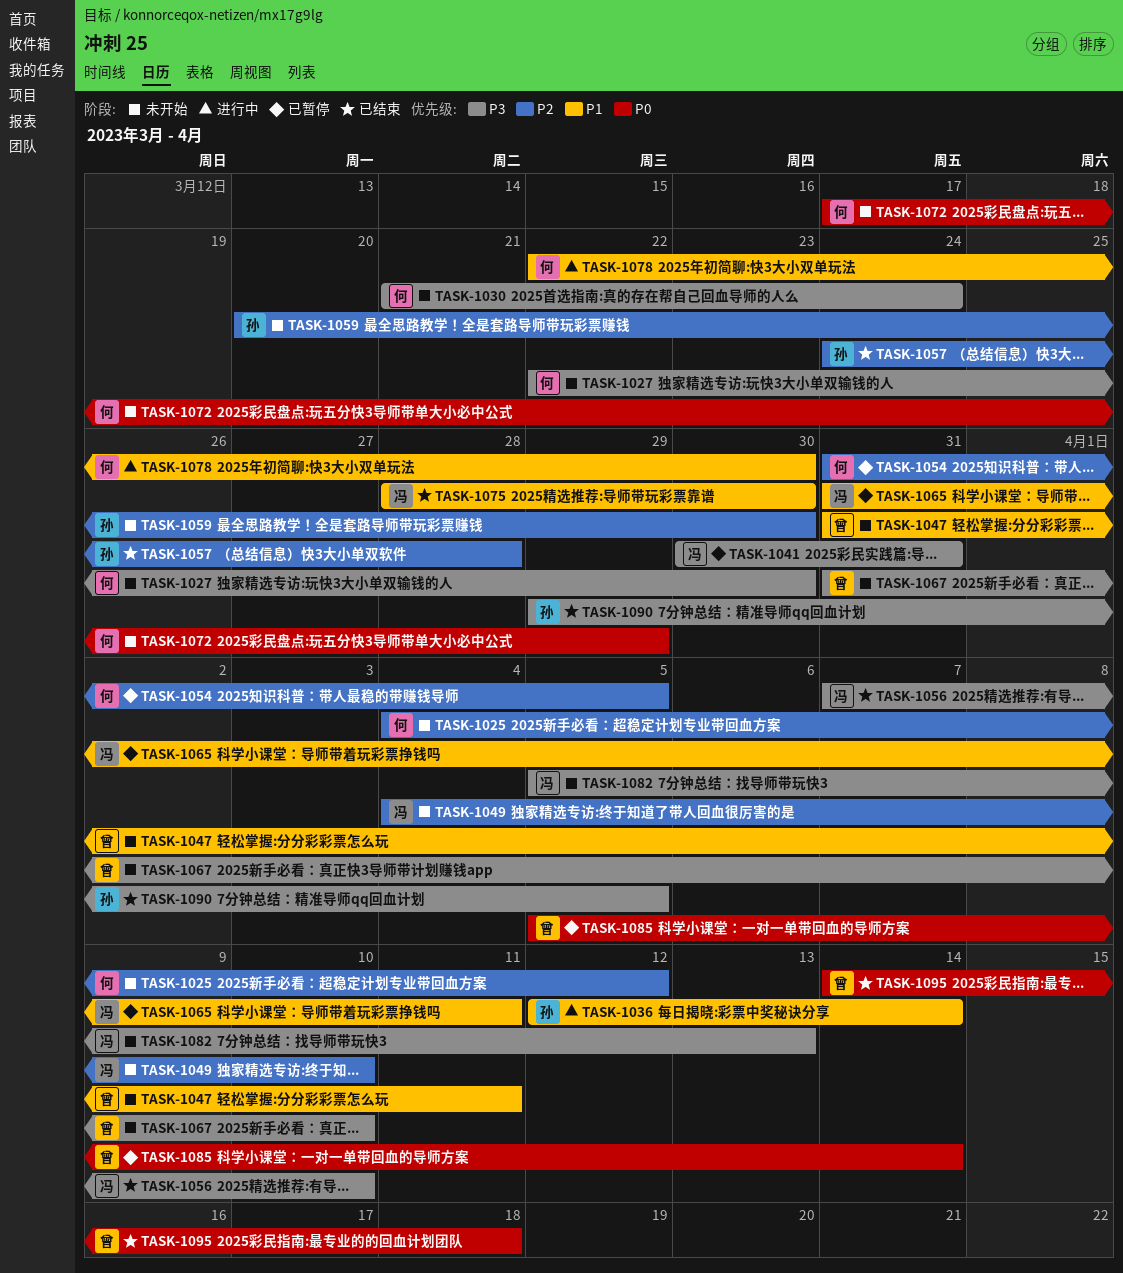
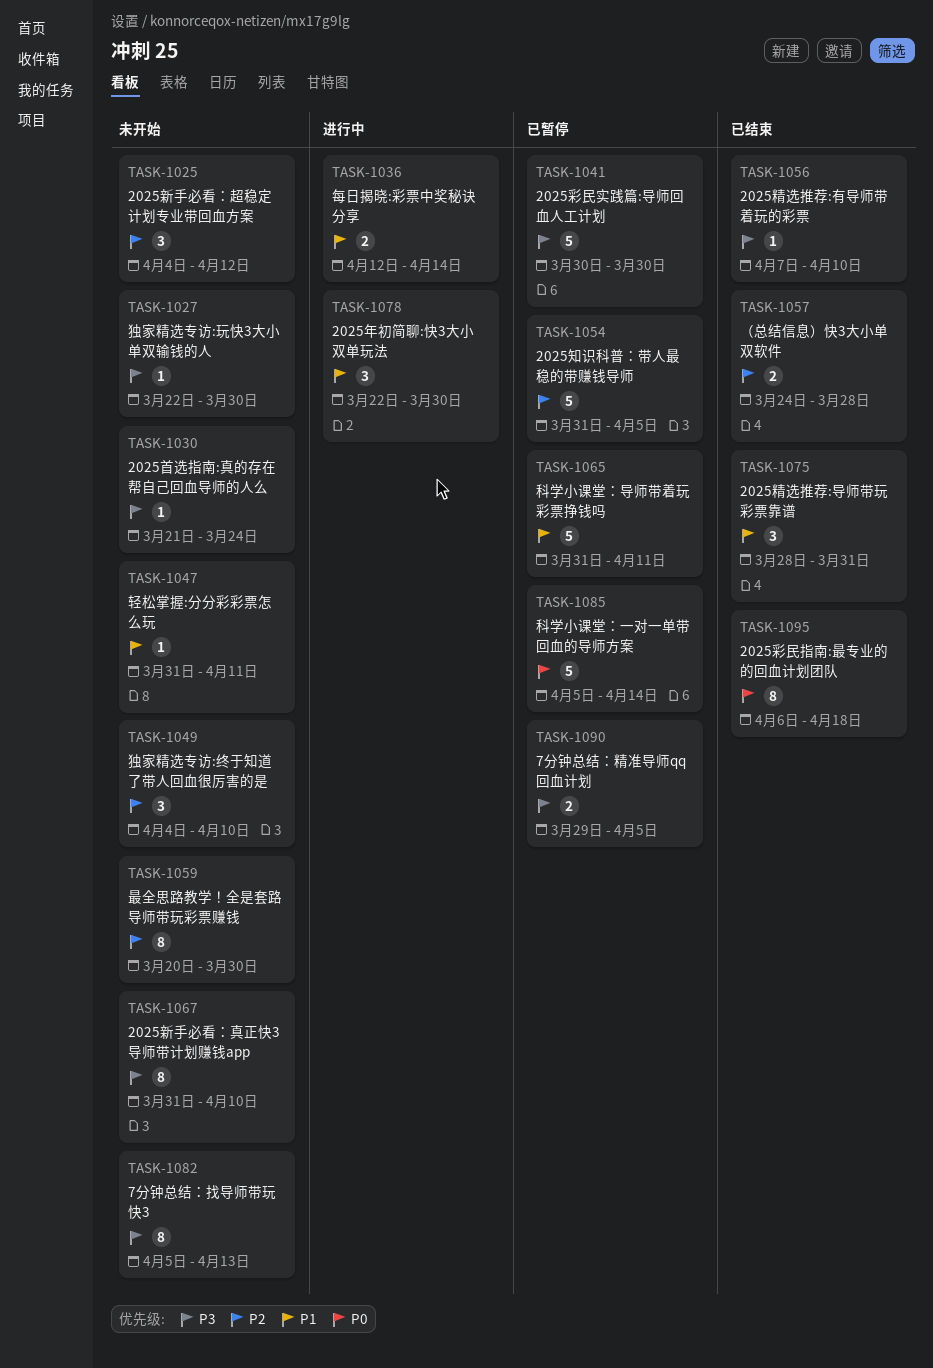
TASK-1041, due: Mar 31 -> Mar 30
TASK-1072: present -> none
TASK-1075, due: Mar 30 -> Mar 31
TASK-1090, status: 已结束 -> 已暂停
TASK-1095, start: Apr 14 -> Apr 6

